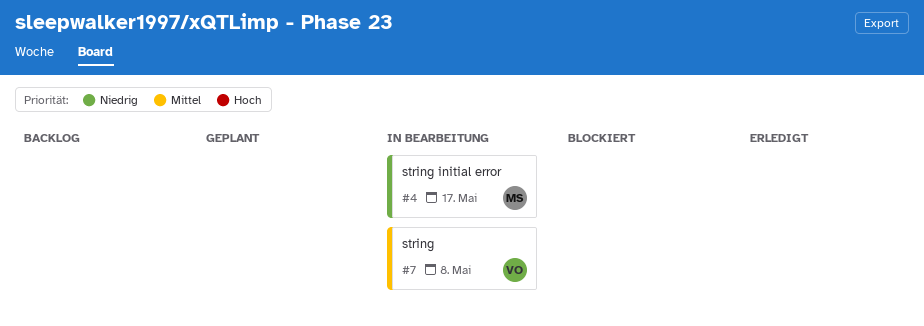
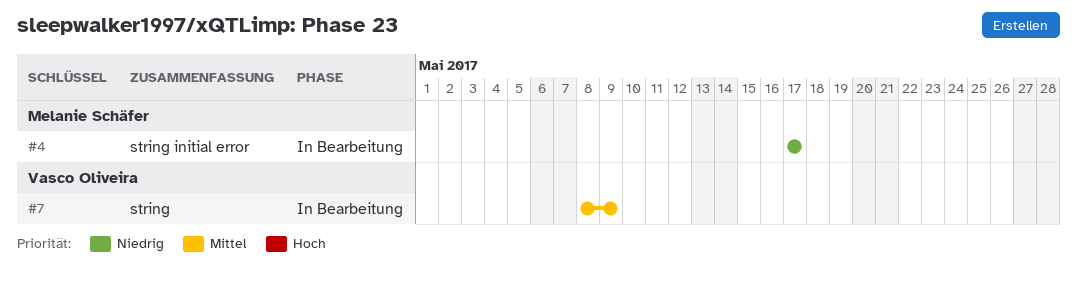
#7, due: May 8 -> May 9

